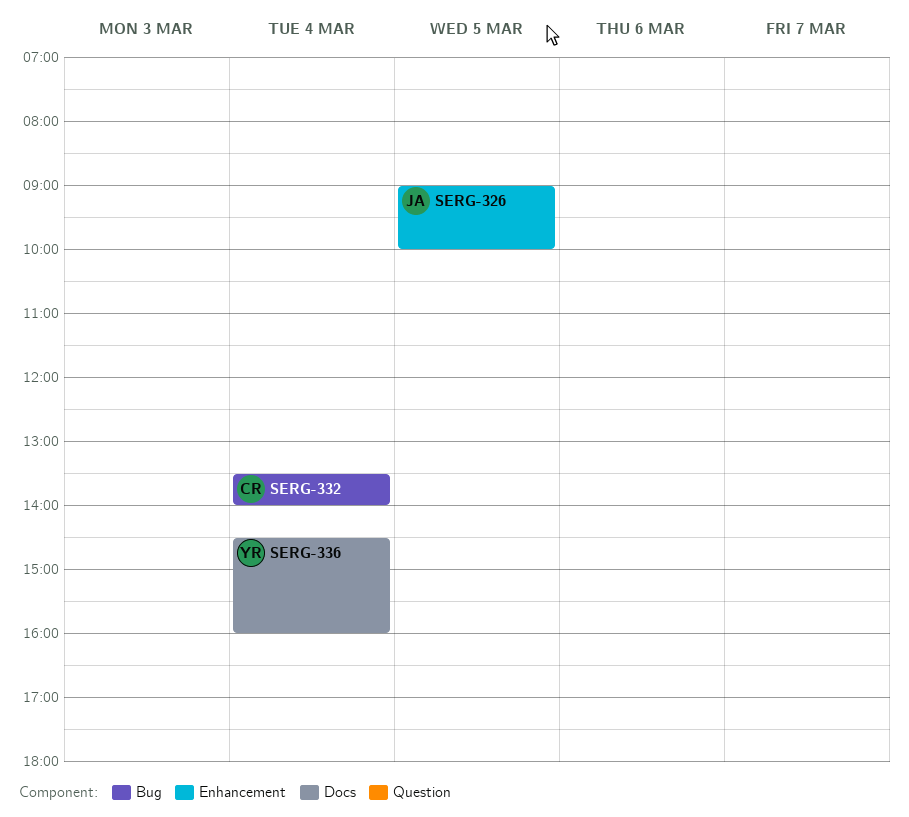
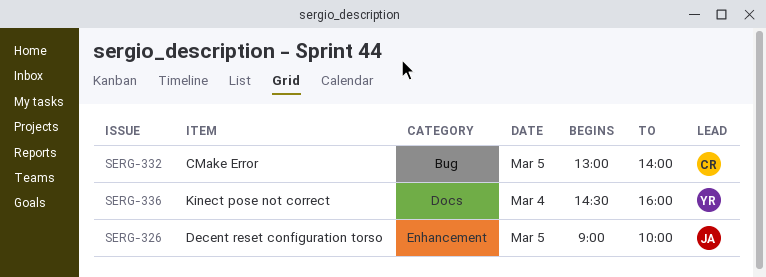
SERG-332, day: Mar 4 -> Mar 5
SERG-332, begins: 13:30 -> 13:00

